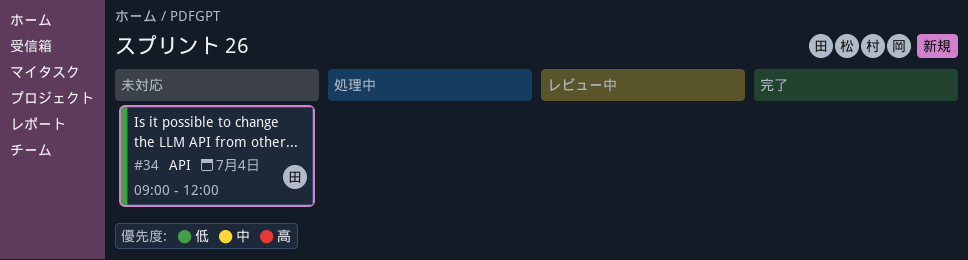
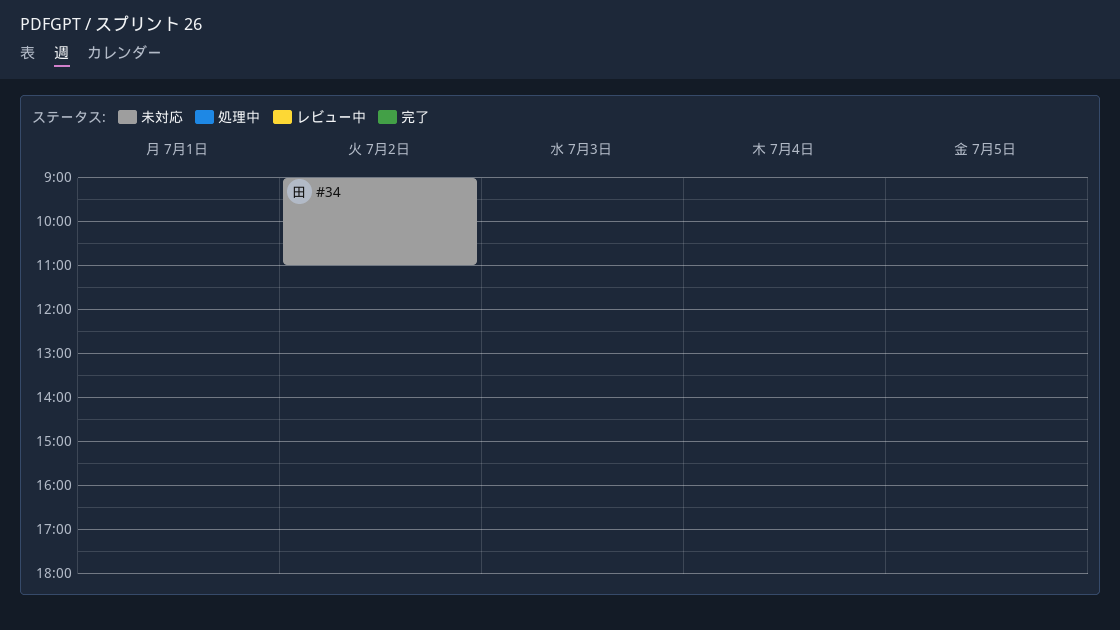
#34, day: Jul 4 -> Jul 2
#34, ends: 12:00 -> 11:00

